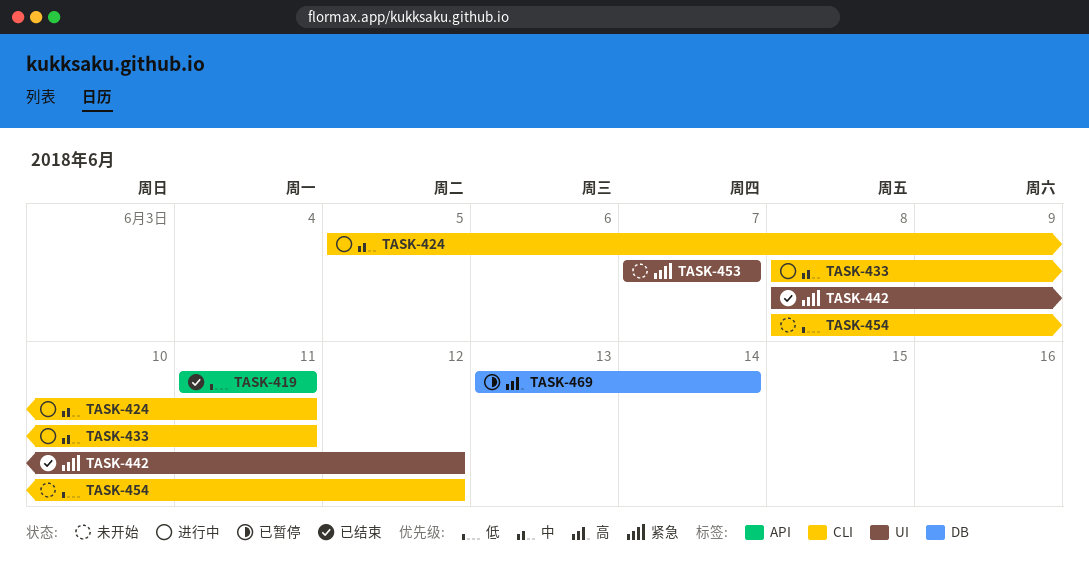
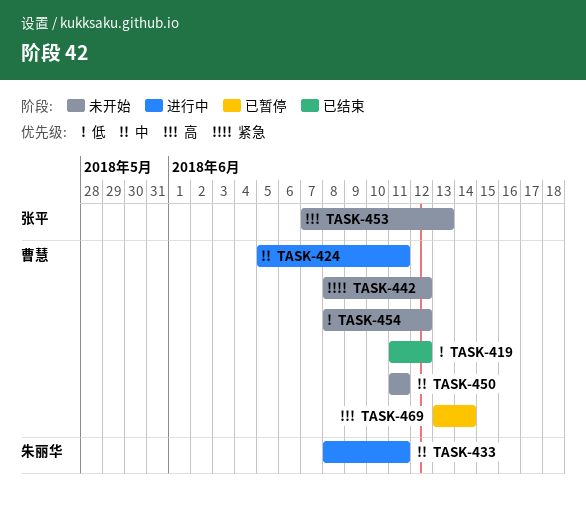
TASK-419, due: Jun 11 -> Jun 12
TASK-442, status: 已结束 -> 未开始
TASK-450: none -> present
TASK-453, priority: 紧急 -> 高
TASK-453, due: Jun 7 -> Jun 13

